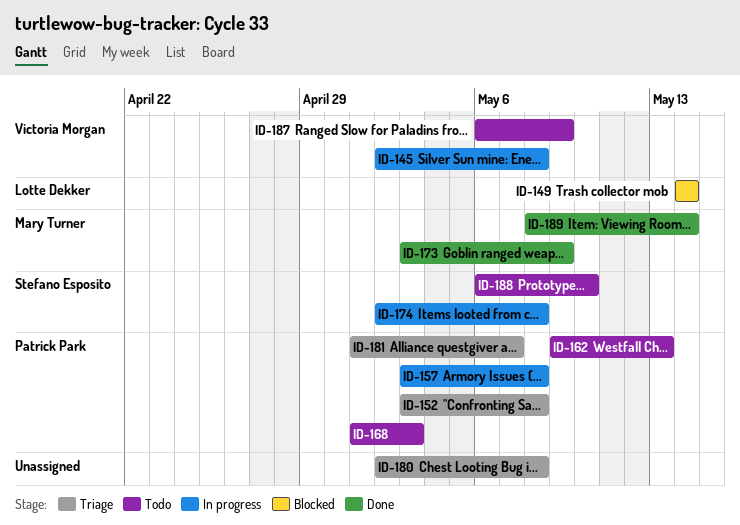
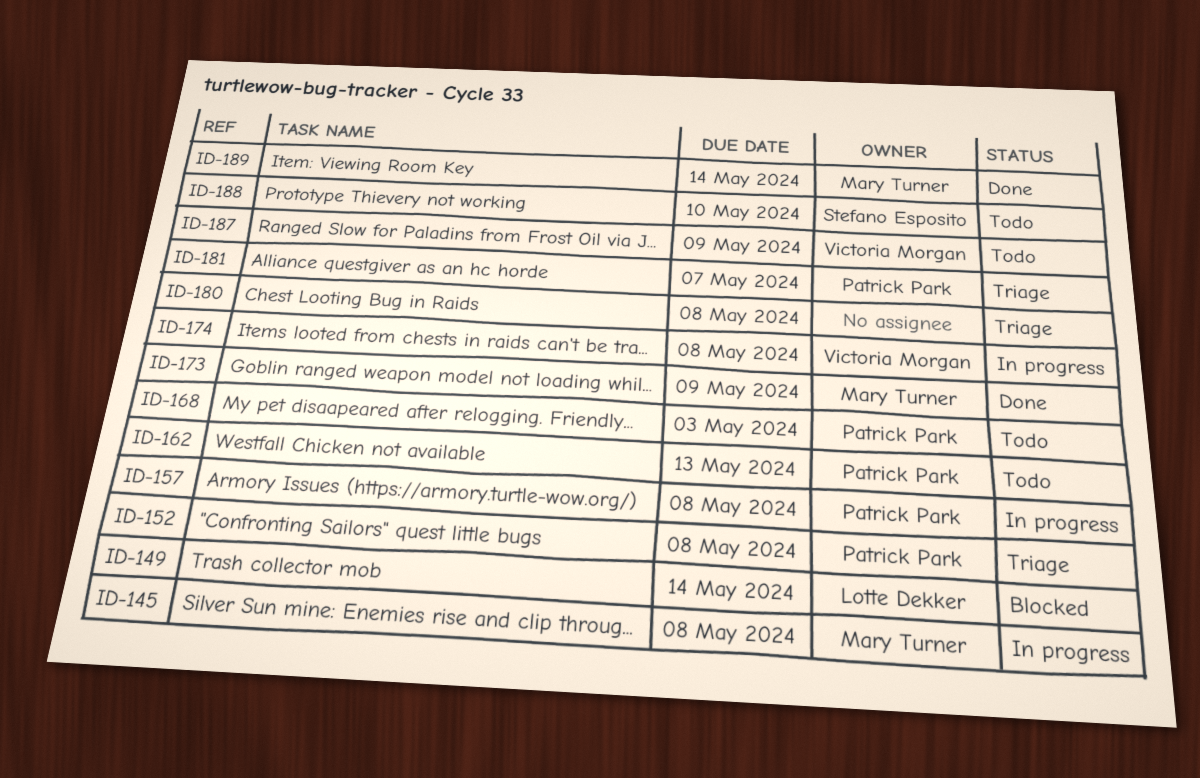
ID-145, owner: Victoria Morgan -> Mary Turner
ID-174, owner: Stefano Esposito -> Victoria Morgan

